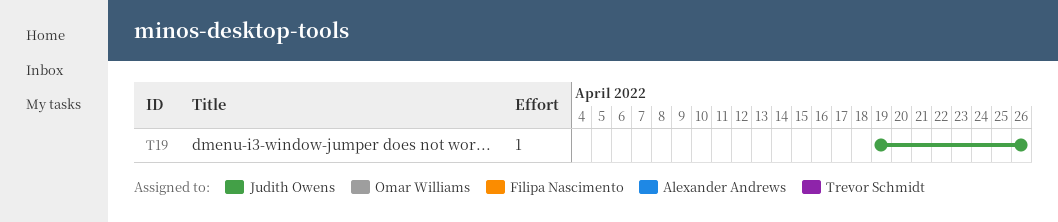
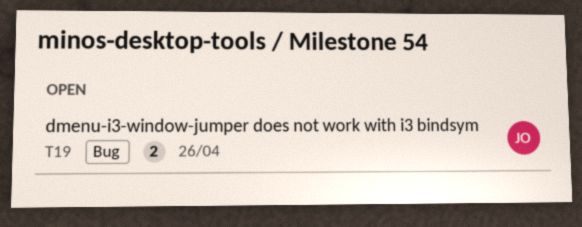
T19, estimate: 1 -> 2

